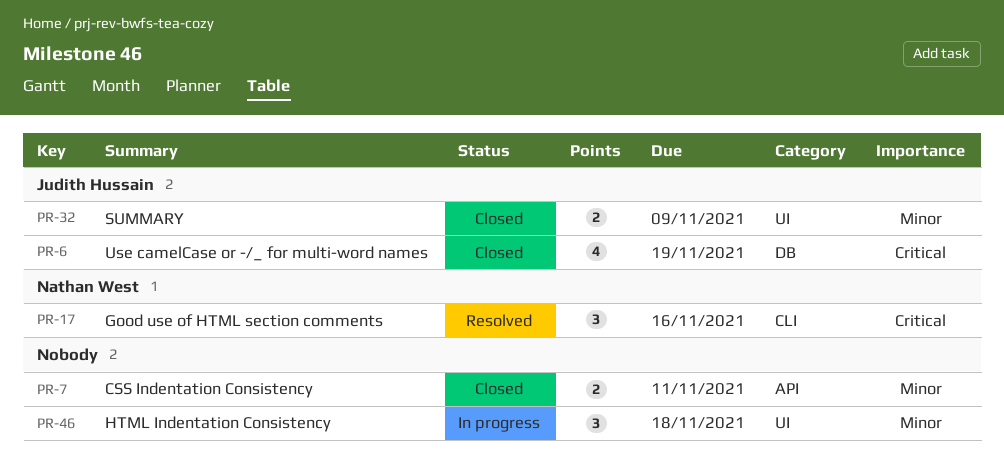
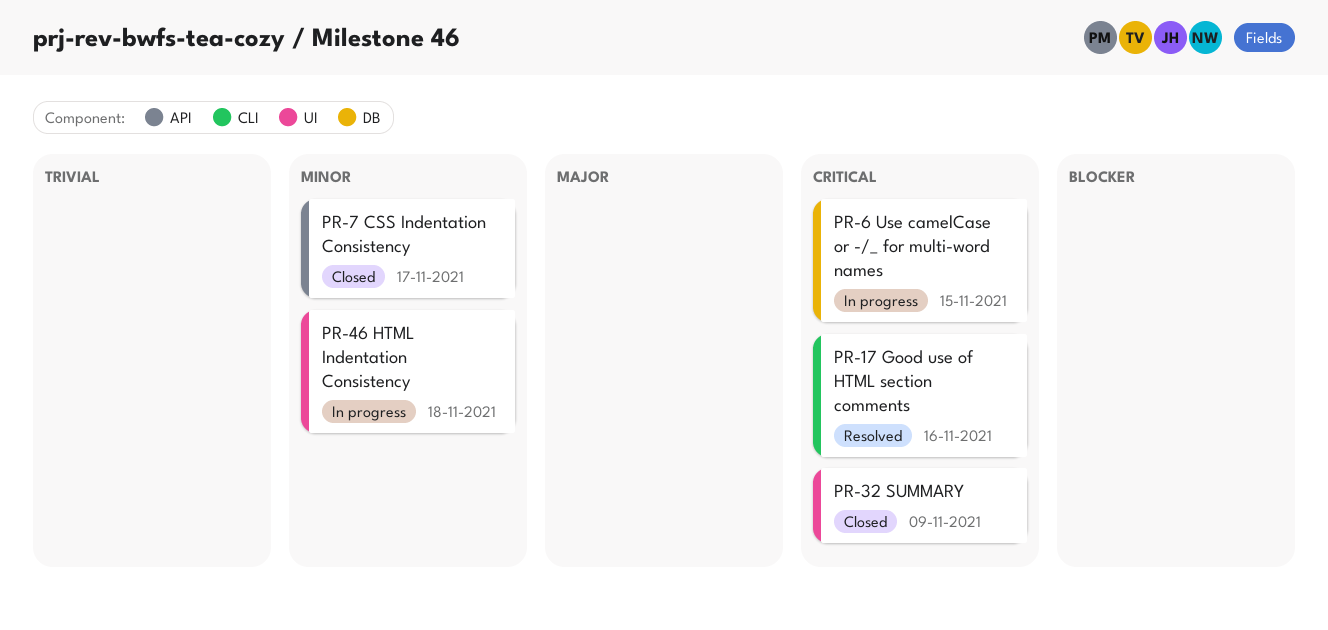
PR-6, status: Closed -> In progress
PR-6, due: Nov 19 -> Nov 15
PR-7, due: Nov 11 -> Nov 17
PR-32, priority: Minor -> Critical

